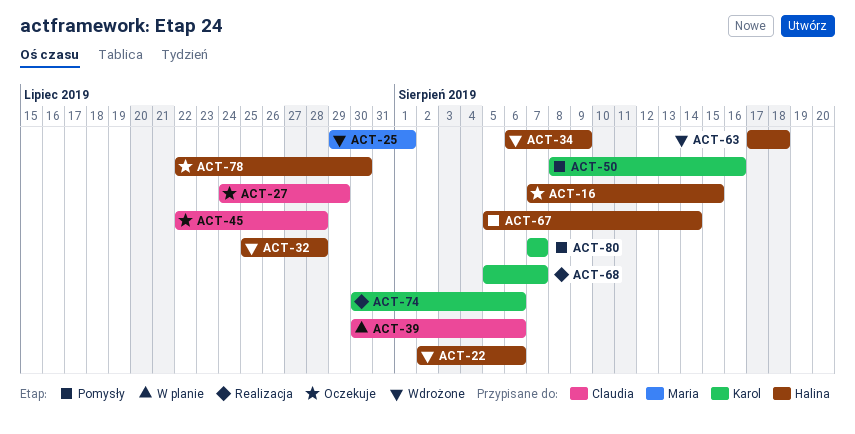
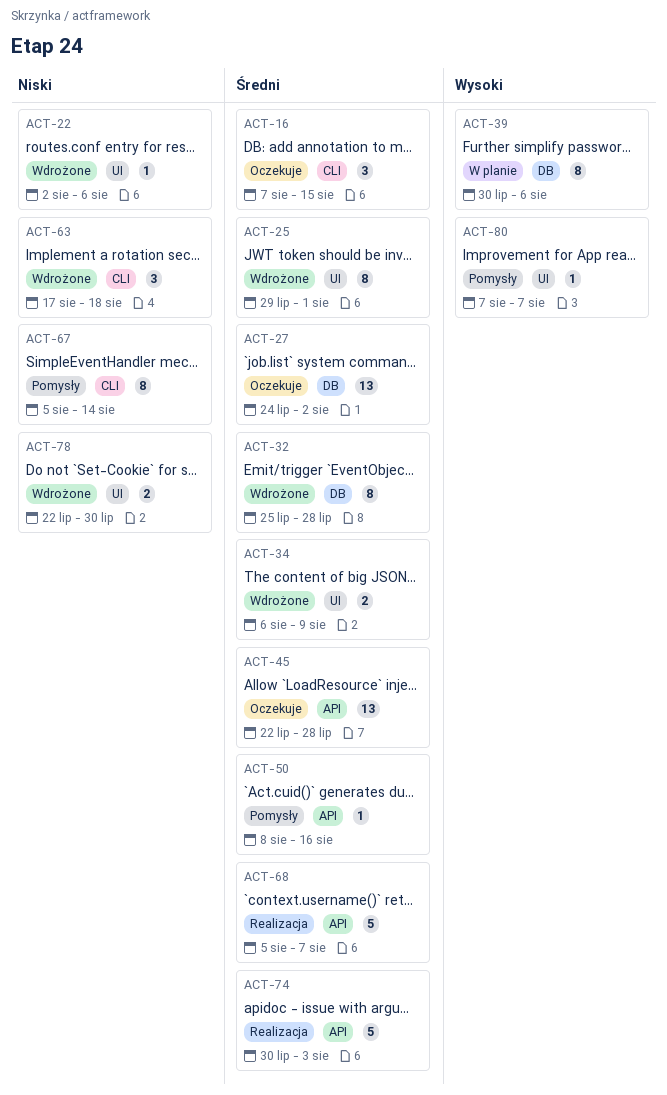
ACT-27, due: Jul 29 -> Aug 2
ACT-74, due: Aug 6 -> Aug 3
ACT-78, status: Oczekuje -> Wdrożone

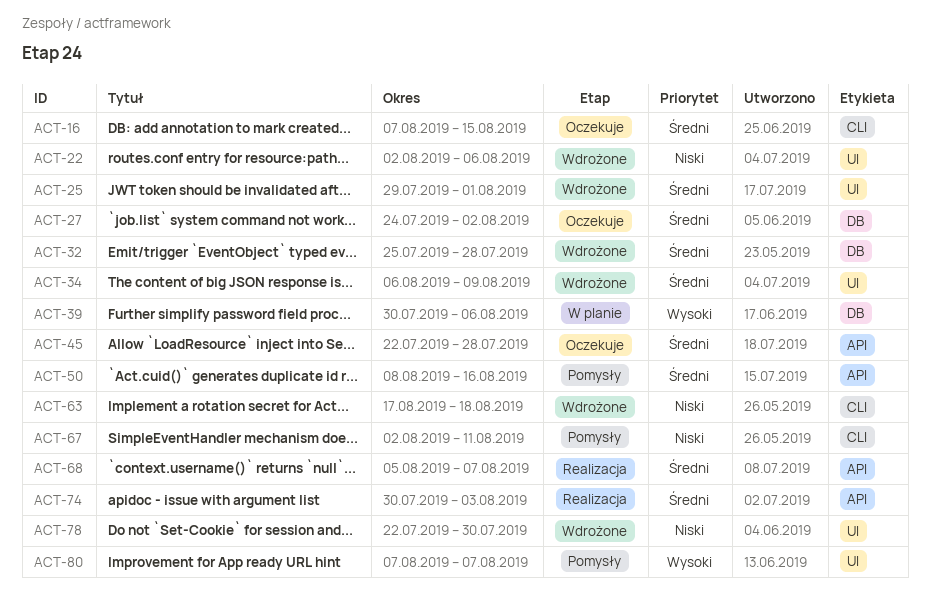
ACT-67, start: Aug 5 -> Aug 2
ACT-67, due: Aug 14 -> Aug 11

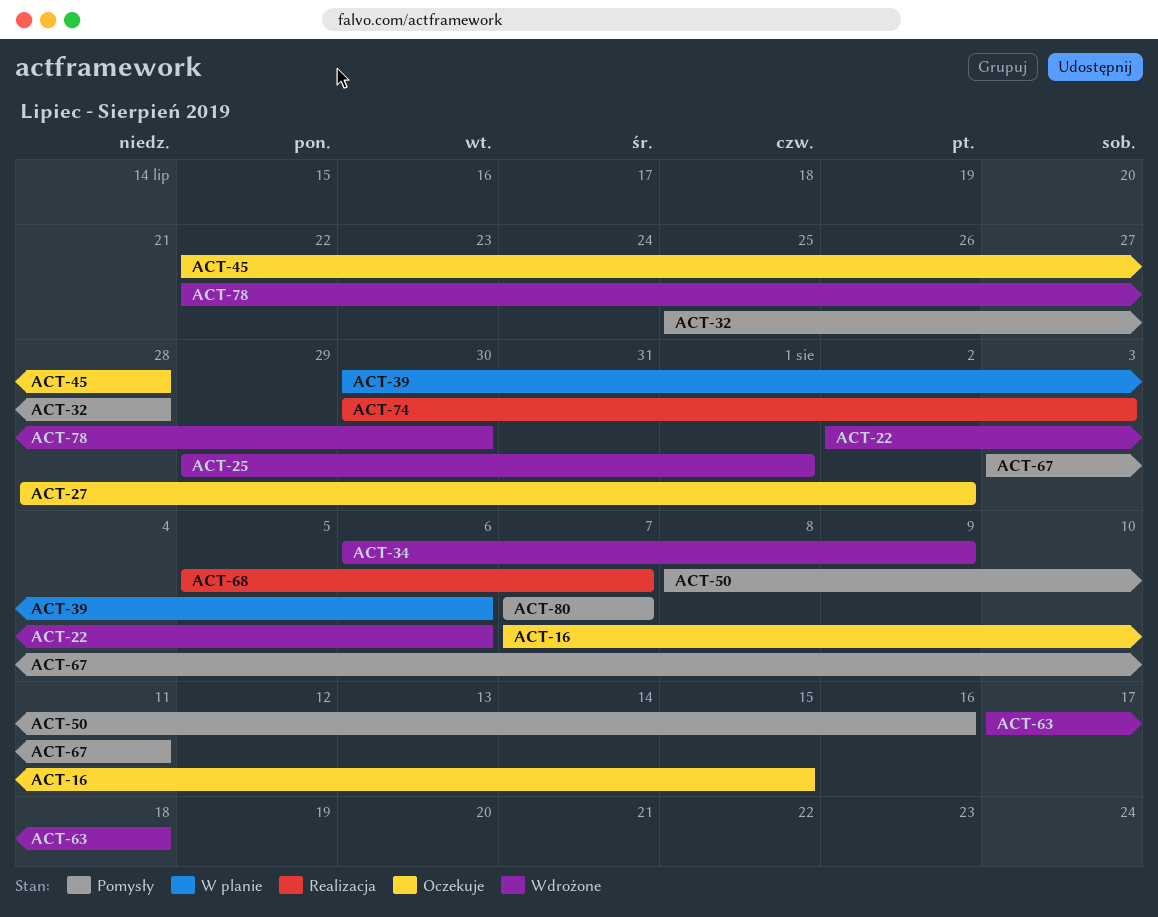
ACT-27, start: Jul 24 -> Jul 28
ACT-32, status: Wdrożone -> Pomysły
ACT-67, start: Aug 2 -> Aug 3

